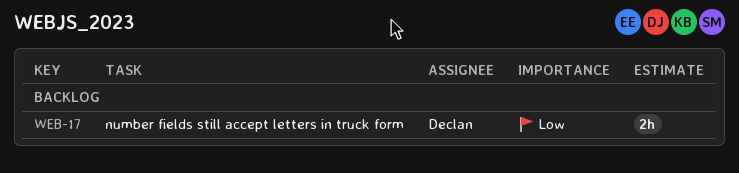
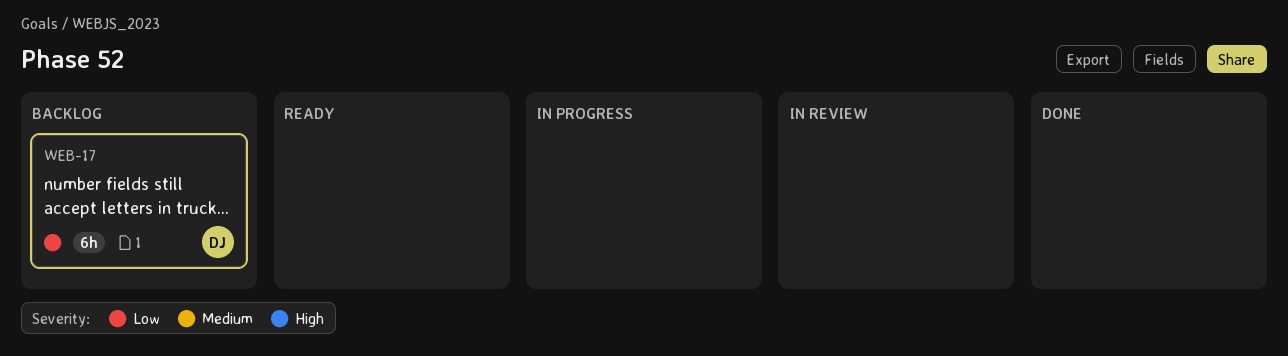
WEB-17, estimate: 2h -> 6h

